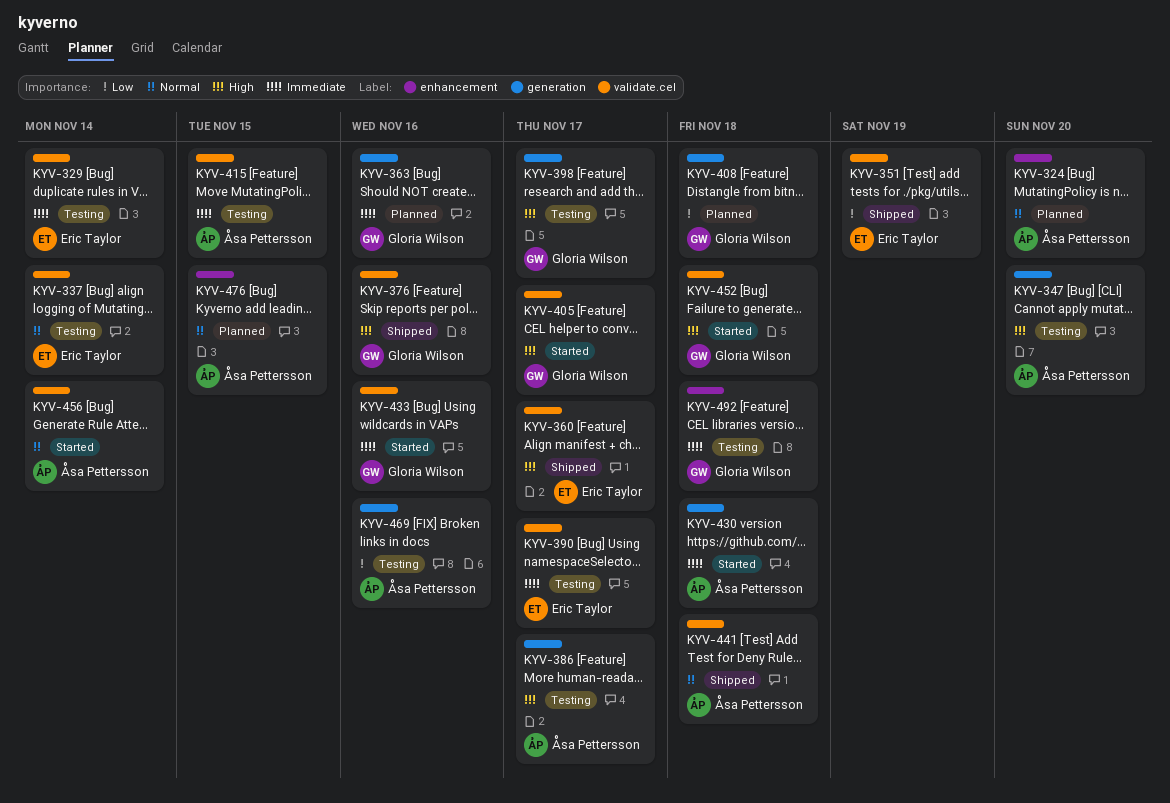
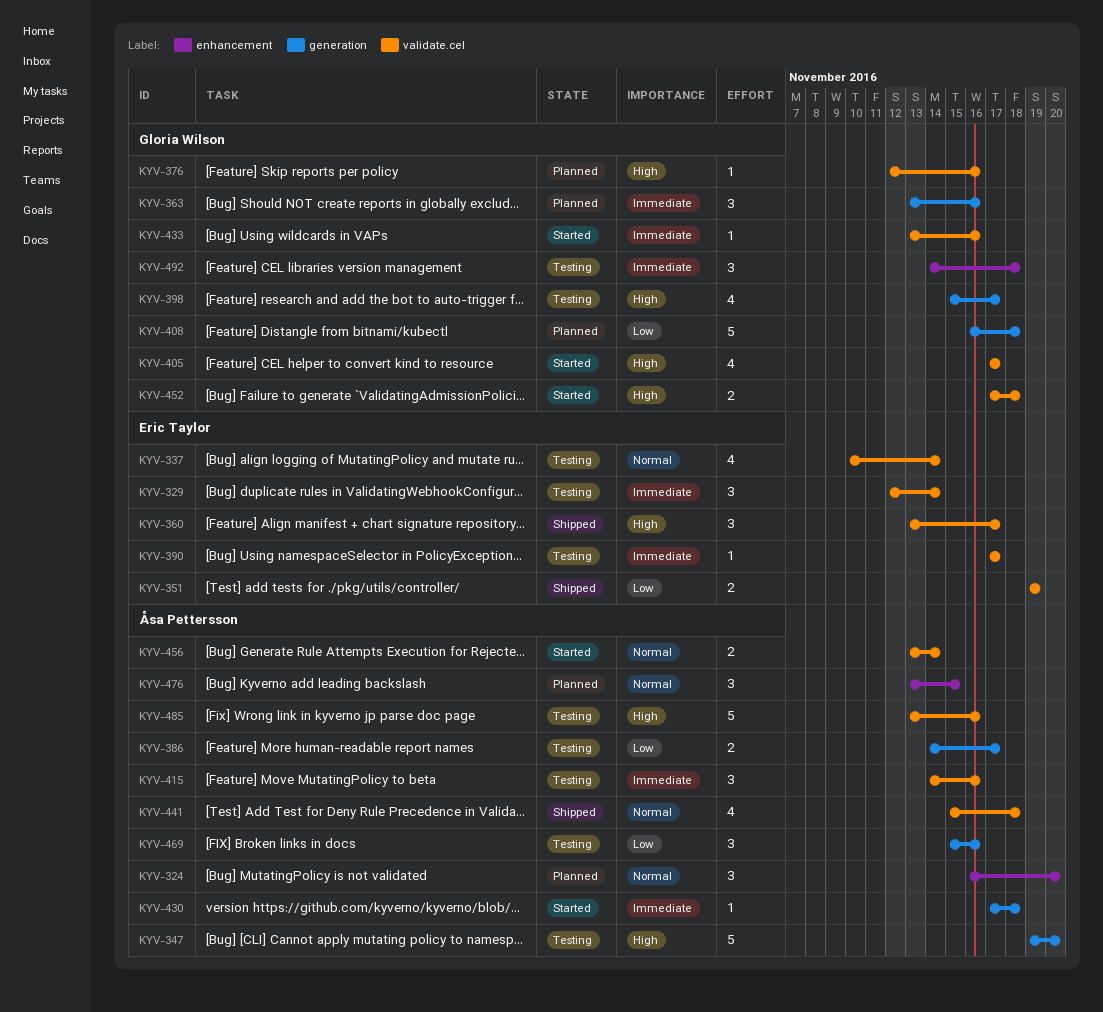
KYV-376, status: Shipped -> Planned
KYV-386, priority: High -> Low
KYV-415, due: Nov 15 -> Nov 16
KYV-485: none -> present

